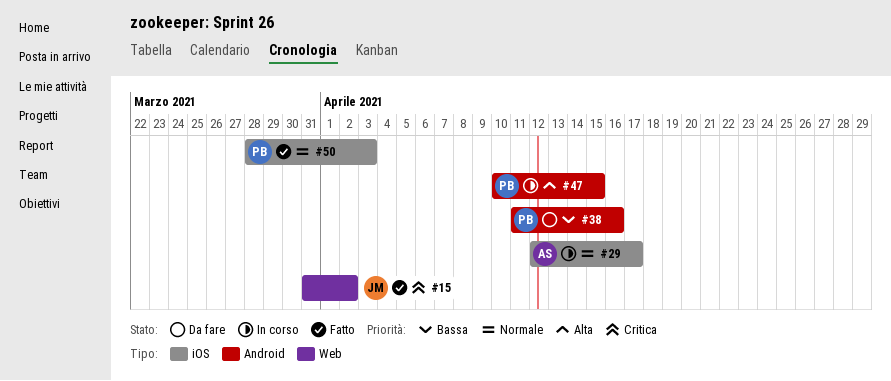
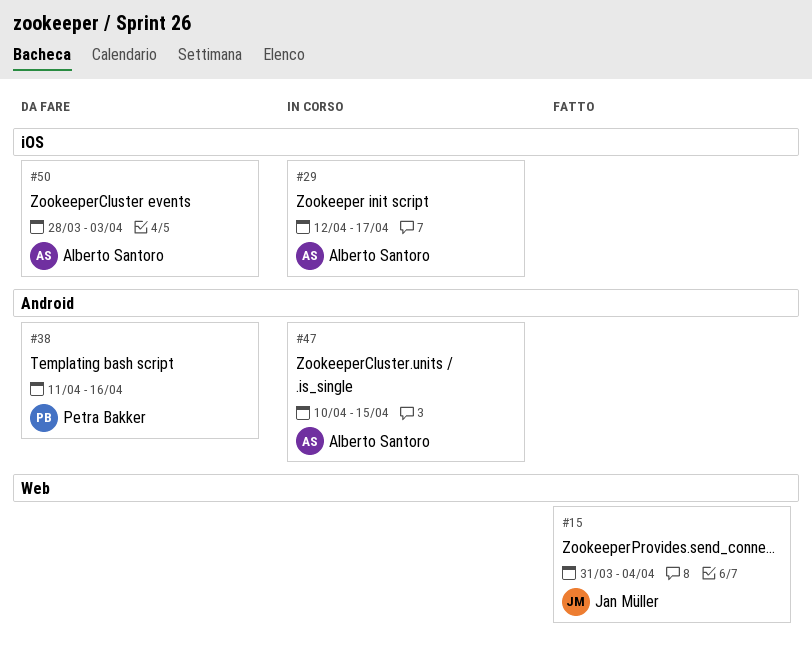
#15, due: Apr 2 -> Apr 4
#47, owner: Petra Bakker -> Alberto Santoro
#50, status: Fatto -> Da fare
#50, owner: Petra Bakker -> Alberto Santoro

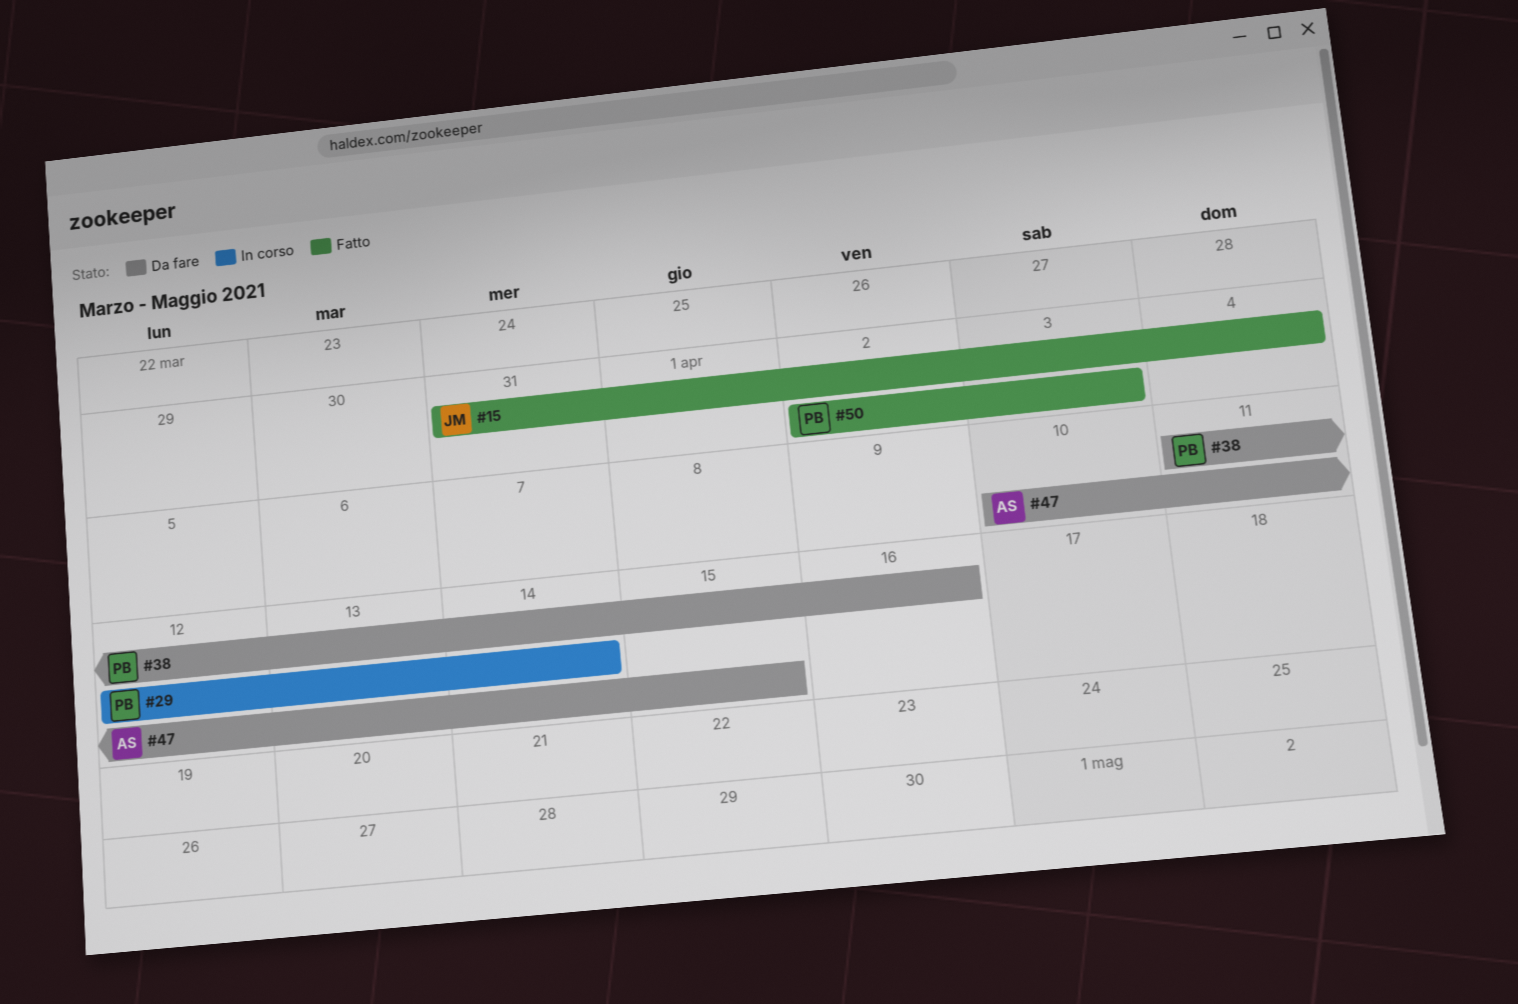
#29, owner: Alberto Santoro -> Petra Bakker
#29, due: Apr 17 -> Apr 14
#47, status: In corso -> Da fare
#50, status: Da fare -> Fatto
#50, owner: Alberto Santoro -> Petra Bakker
#50, start: Mar 28 -> Apr 2

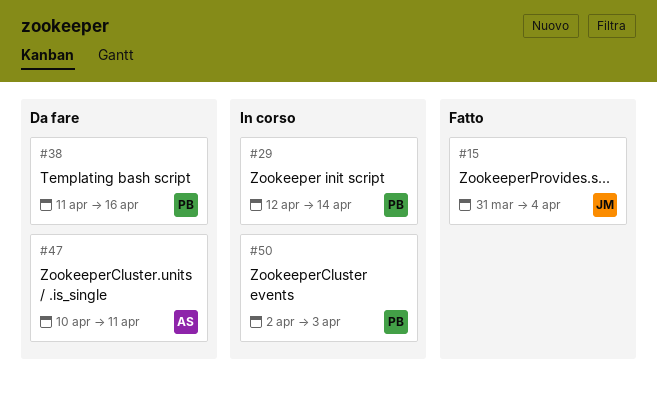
#47, due: Apr 15 -> Apr 11
#50, status: Fatto -> In corso

